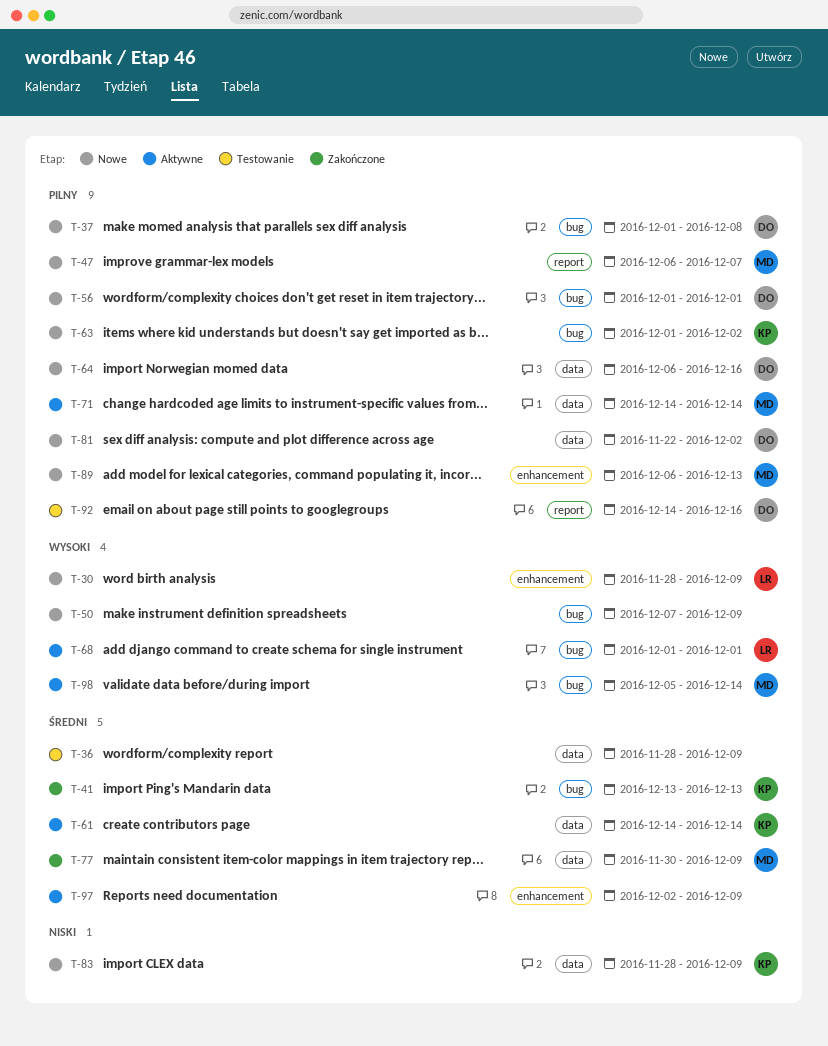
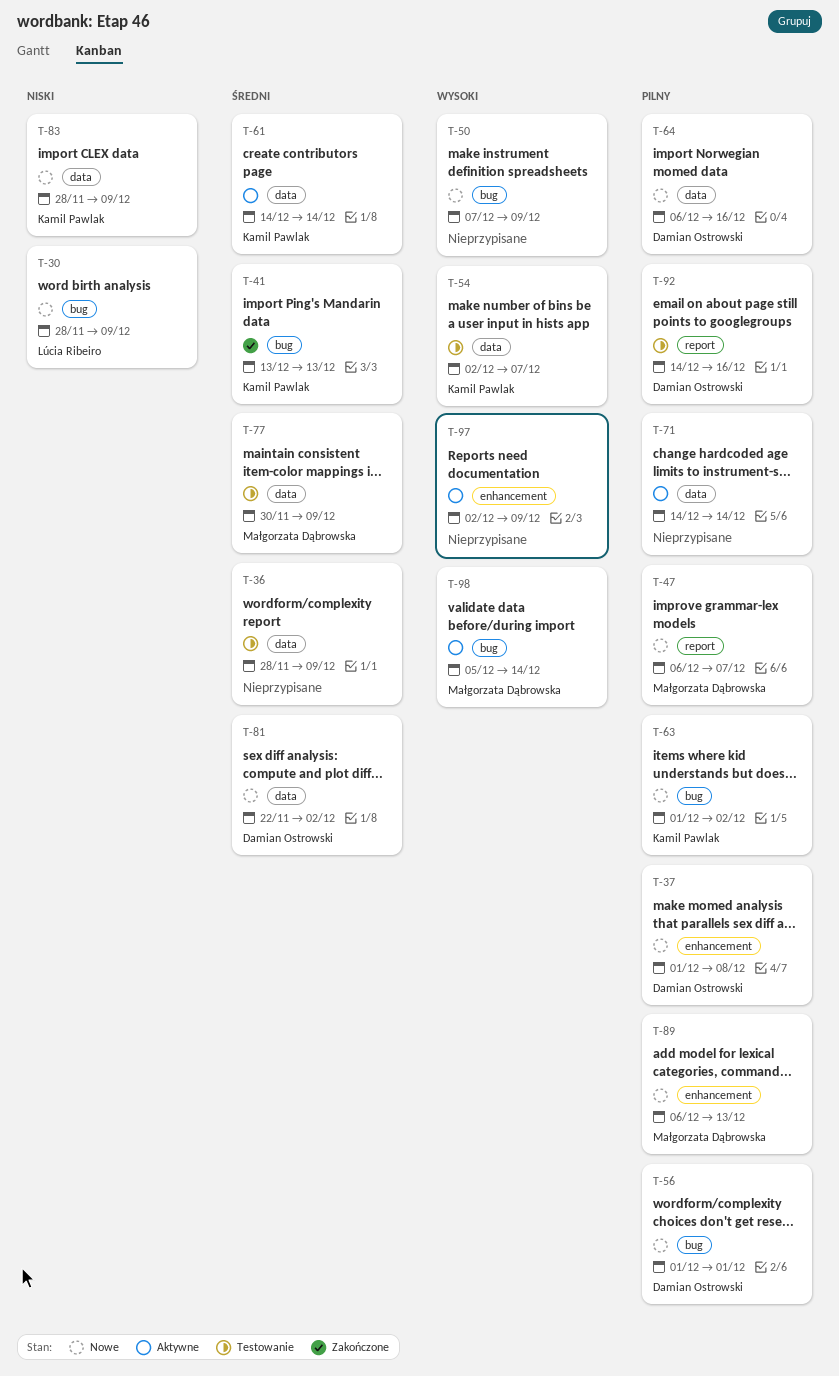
T-30, priority: Wysoki -> Niski
T-30, label: enhancement -> bug
T-37, label: bug -> enhancement
T-54: none -> present
T-68: present -> none
T-71, owner: Małgorzata Dąbrowska -> none
T-77, status: Zakończone -> Testowanie
T-81, priority: Pilny -> Średni
T-97, priority: Średni -> Wysoki

